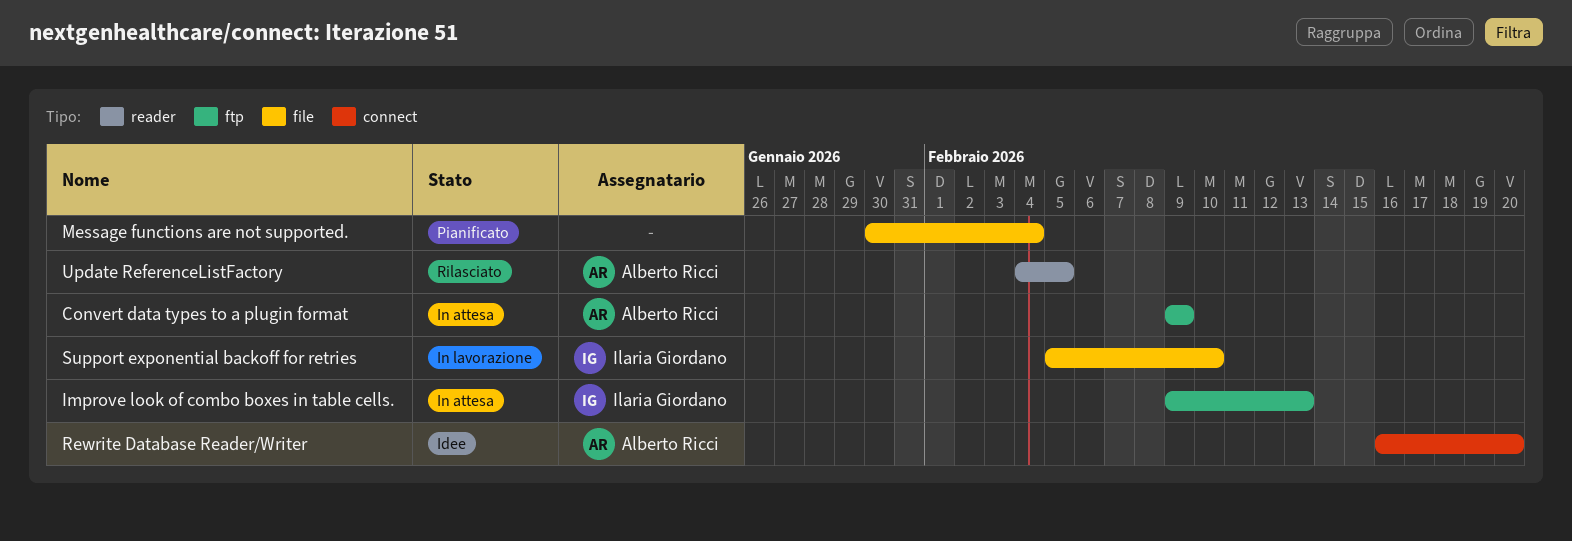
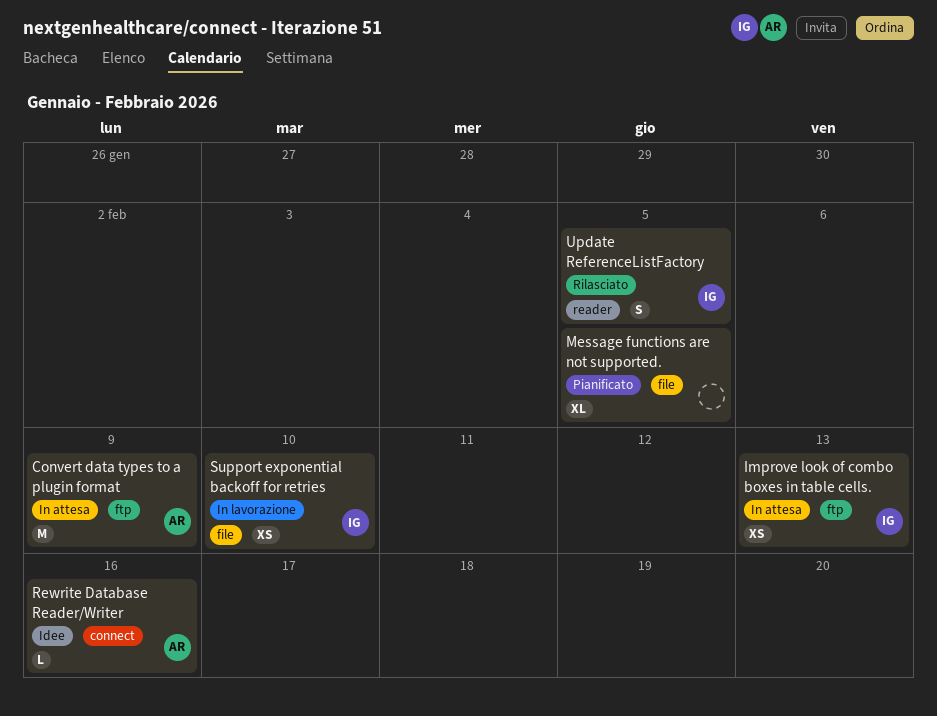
Message functions are not supported., due: Feb 4 -> Feb 5
Rewrite Database Reader/Writer, due: Feb 20 -> Feb 16
Update ReferenceListFactory, owner: Alberto Ricci -> Ilaria Giordano

